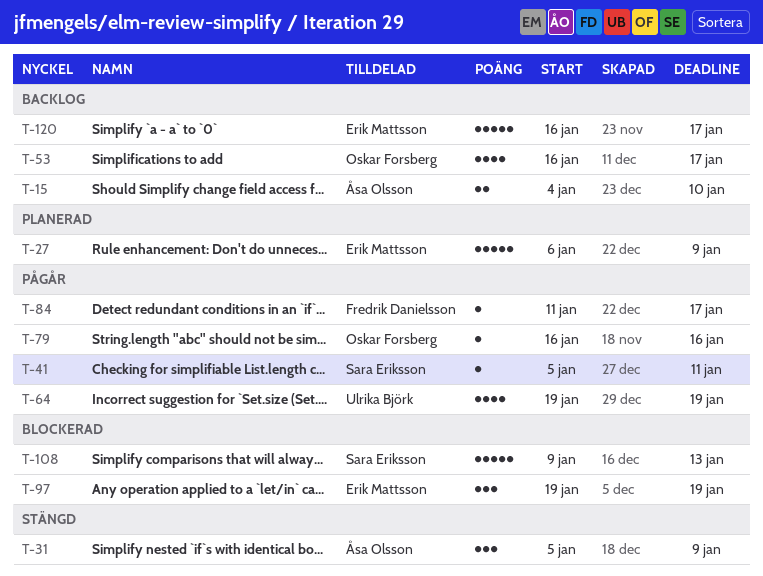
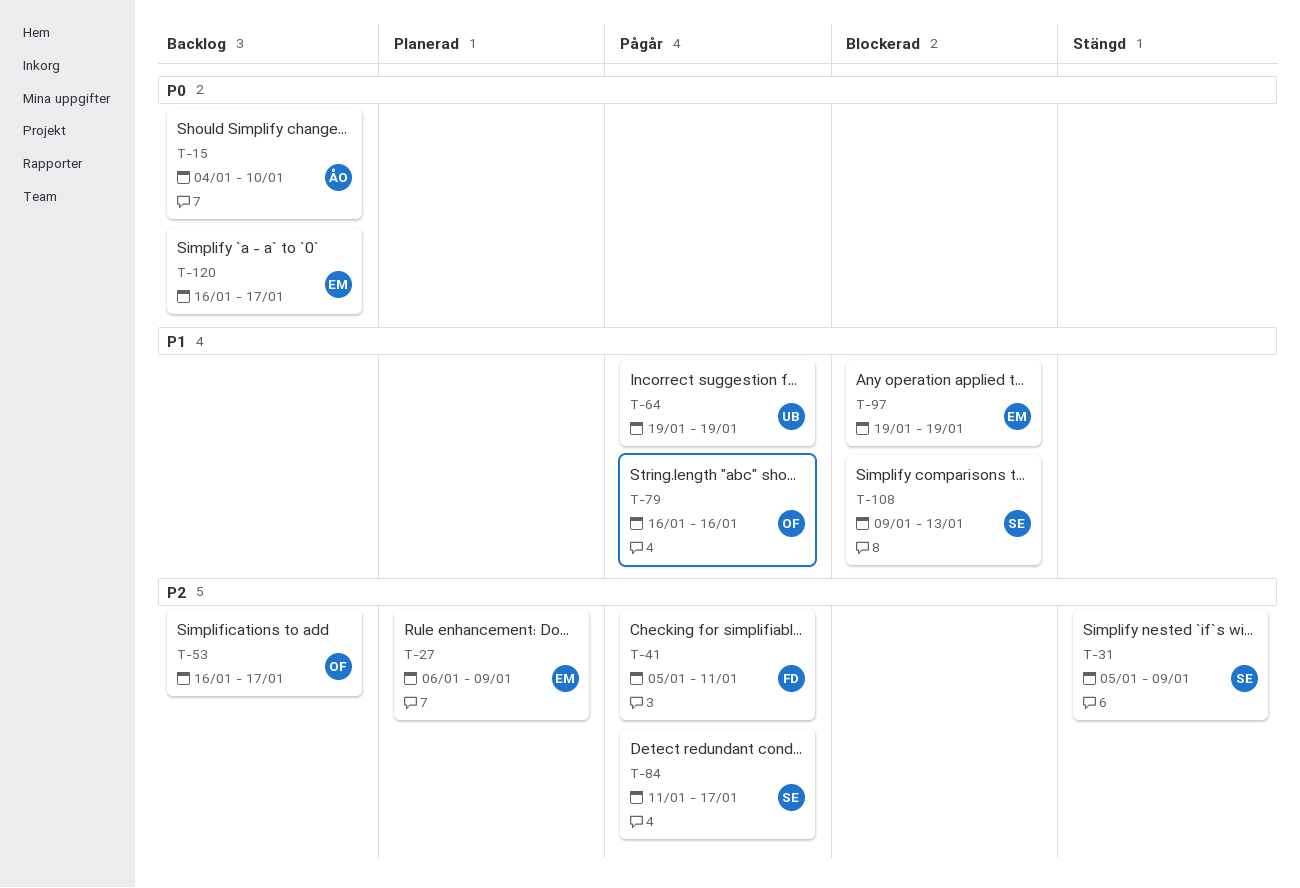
T-31, owner: Åsa Olsson -> Sara Eriksson
T-41, owner: Sara Eriksson -> Fredrik Danielsson
T-84, owner: Fredrik Danielsson -> Sara Eriksson

